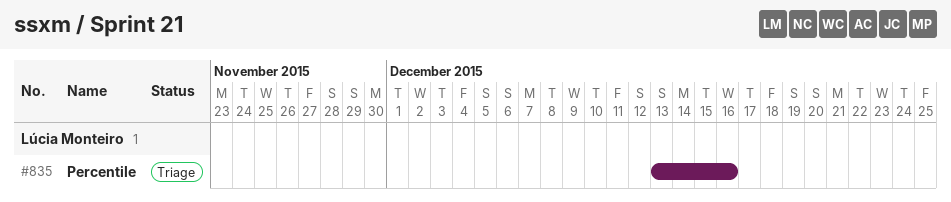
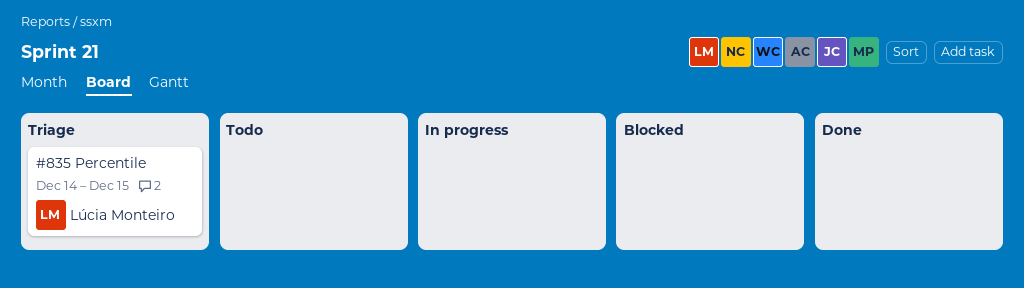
#835, start: Dec 13 -> Dec 14
#835, due: Dec 16 -> Dec 15

